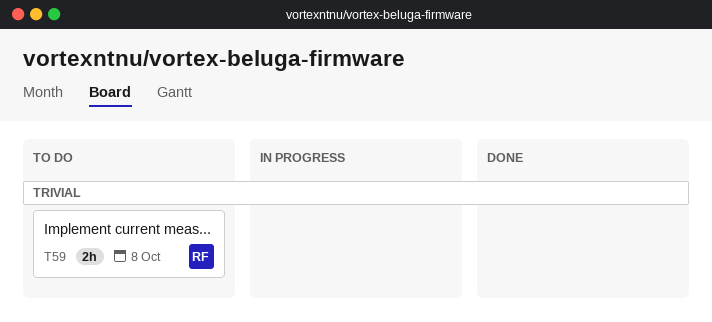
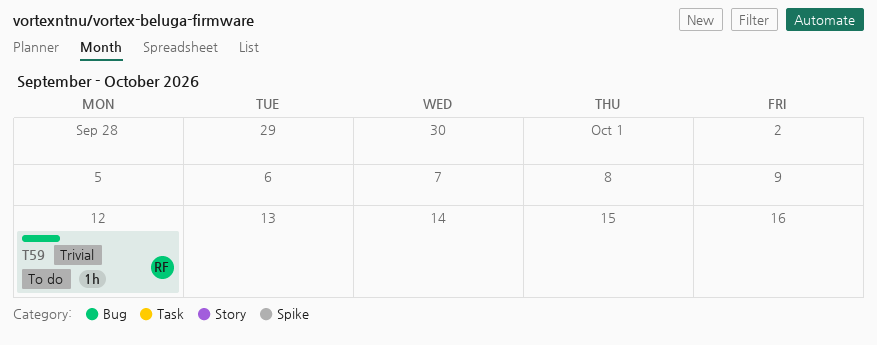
T59, estimate: 2h -> 1h
T59, due: Oct 8 -> Oct 12

